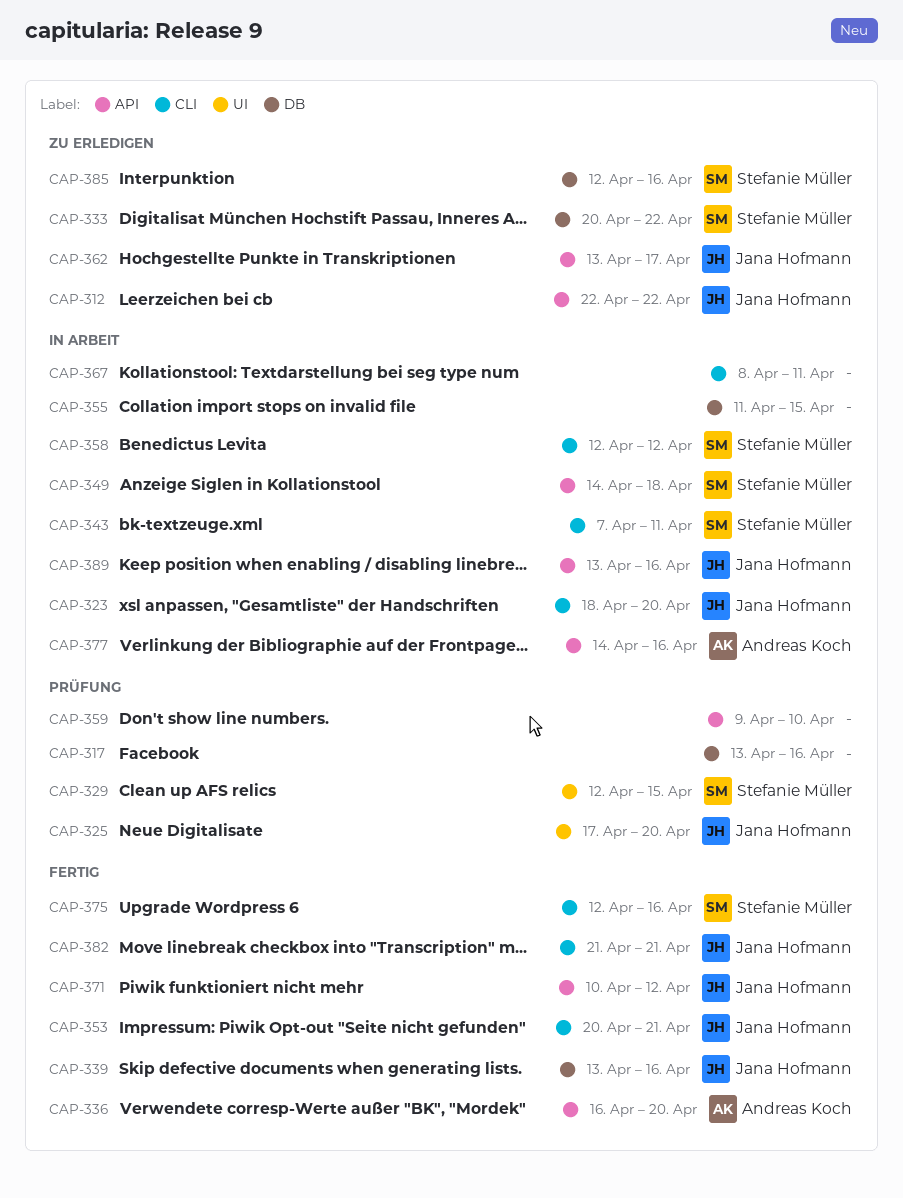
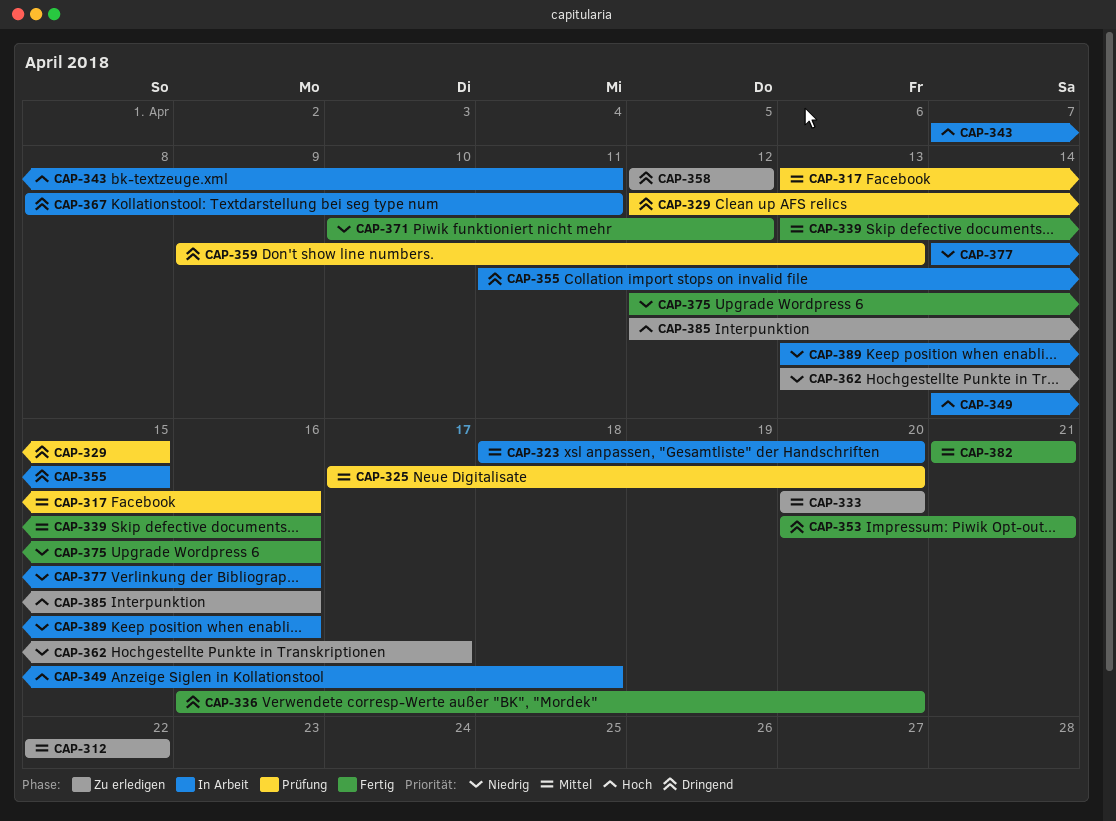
CAP-333, due: Apr 22 -> Apr 20
CAP-358, status: In Arbeit -> Zu erledigen
CAP-359, due: Apr 10 -> Apr 13

